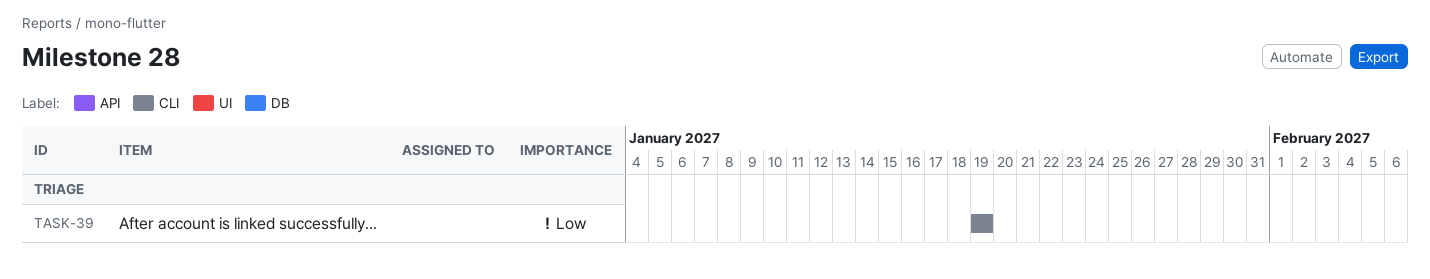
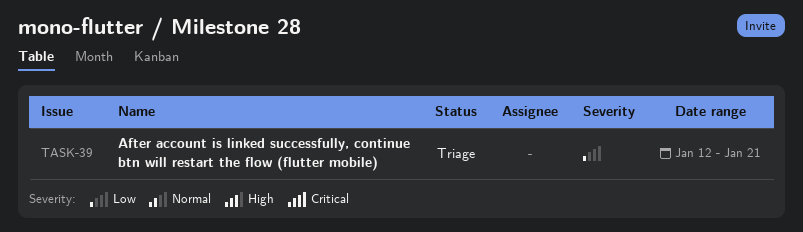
TASK-39, start: Jan 19 -> Jan 12
TASK-39, due: Jan 19 -> Jan 21

